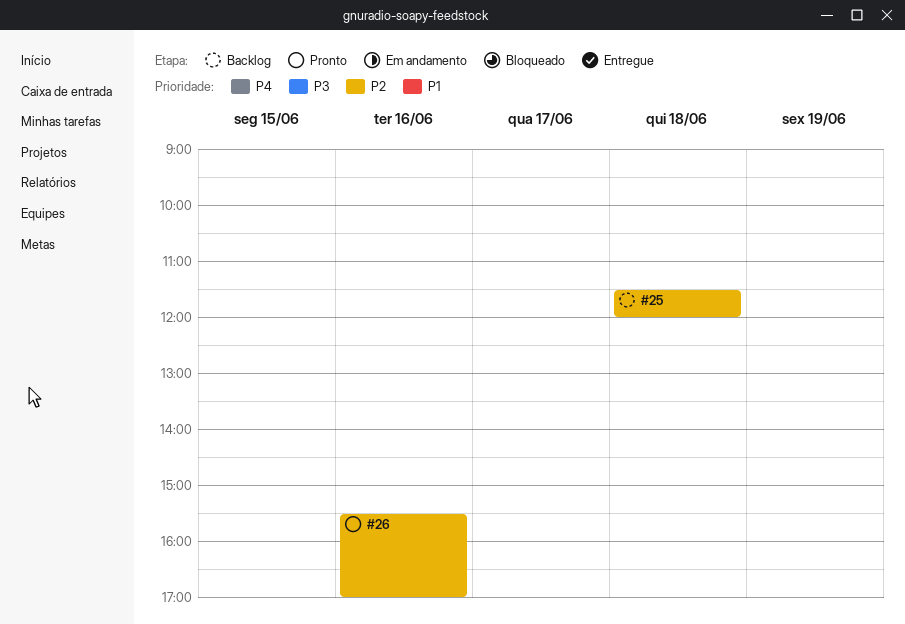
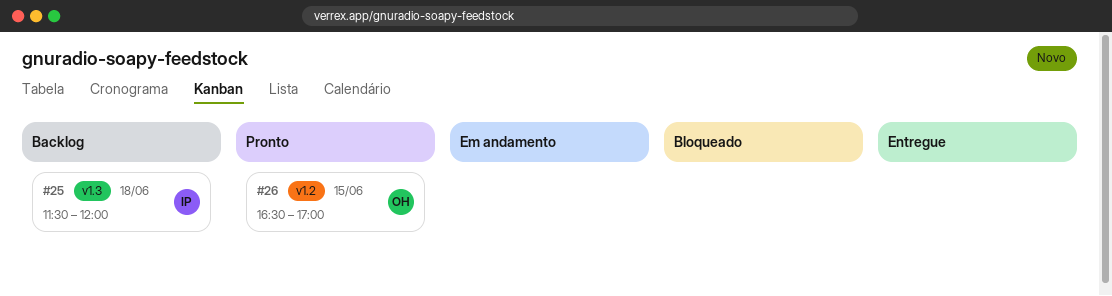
#26, day: Jun 16 -> Jun 15
#26, begins: 15:30 -> 16:30

